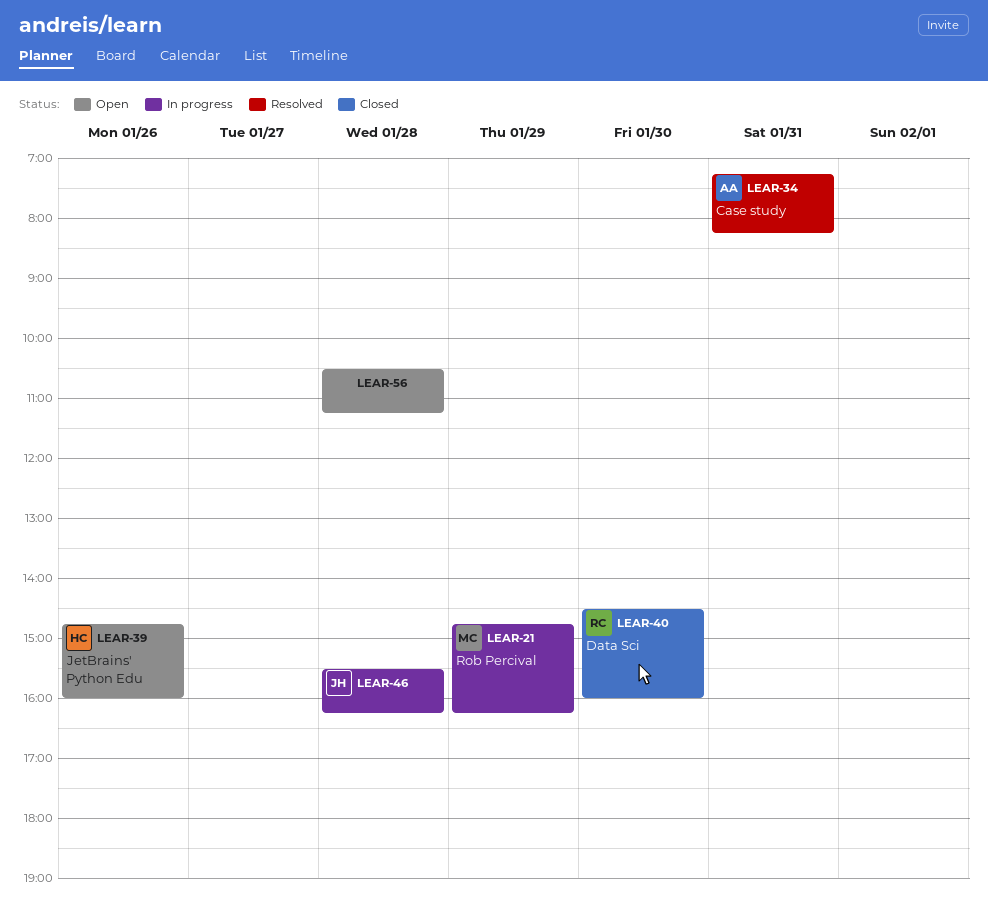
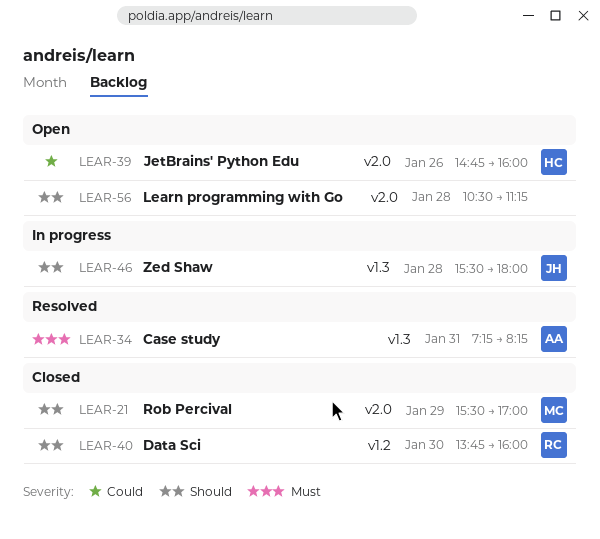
LEAR-21, status: In progress -> Closed
LEAR-21, begins: 14:45 -> 15:30
LEAR-21, ends: 16:15 -> 17:00
LEAR-40, begins: 14:30 -> 13:45
LEAR-46, ends: 16:15 -> 18:00

